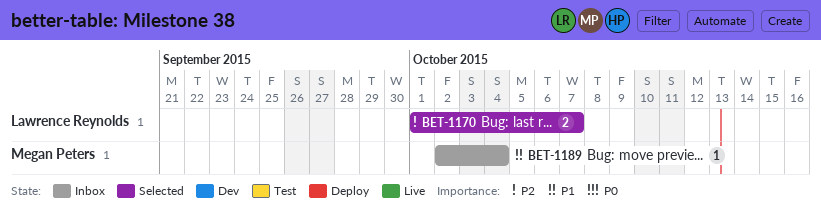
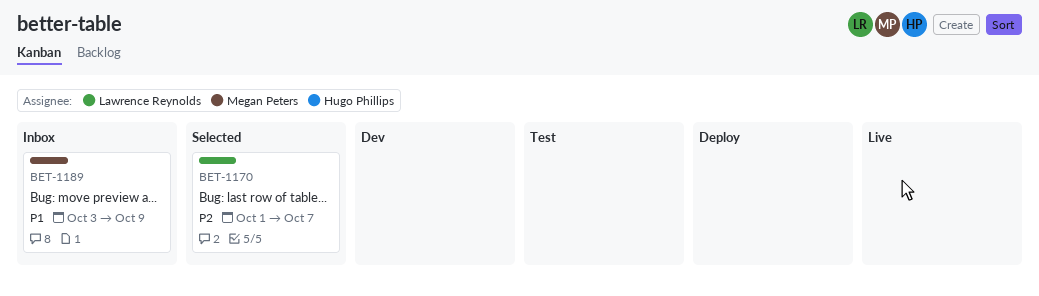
BET-1189, start: Oct 2 -> Oct 3
BET-1189, due: Oct 4 -> Oct 9

